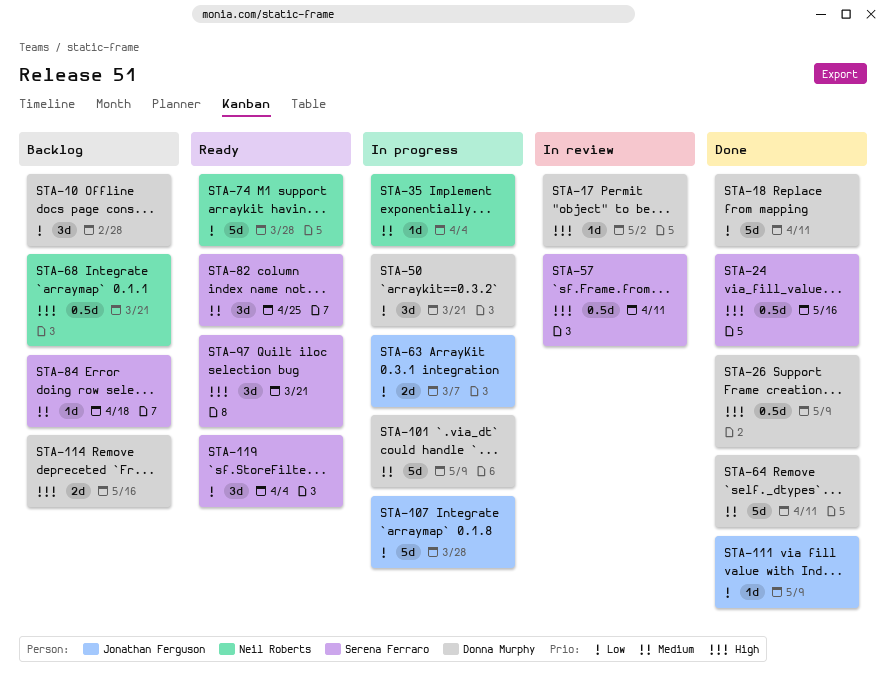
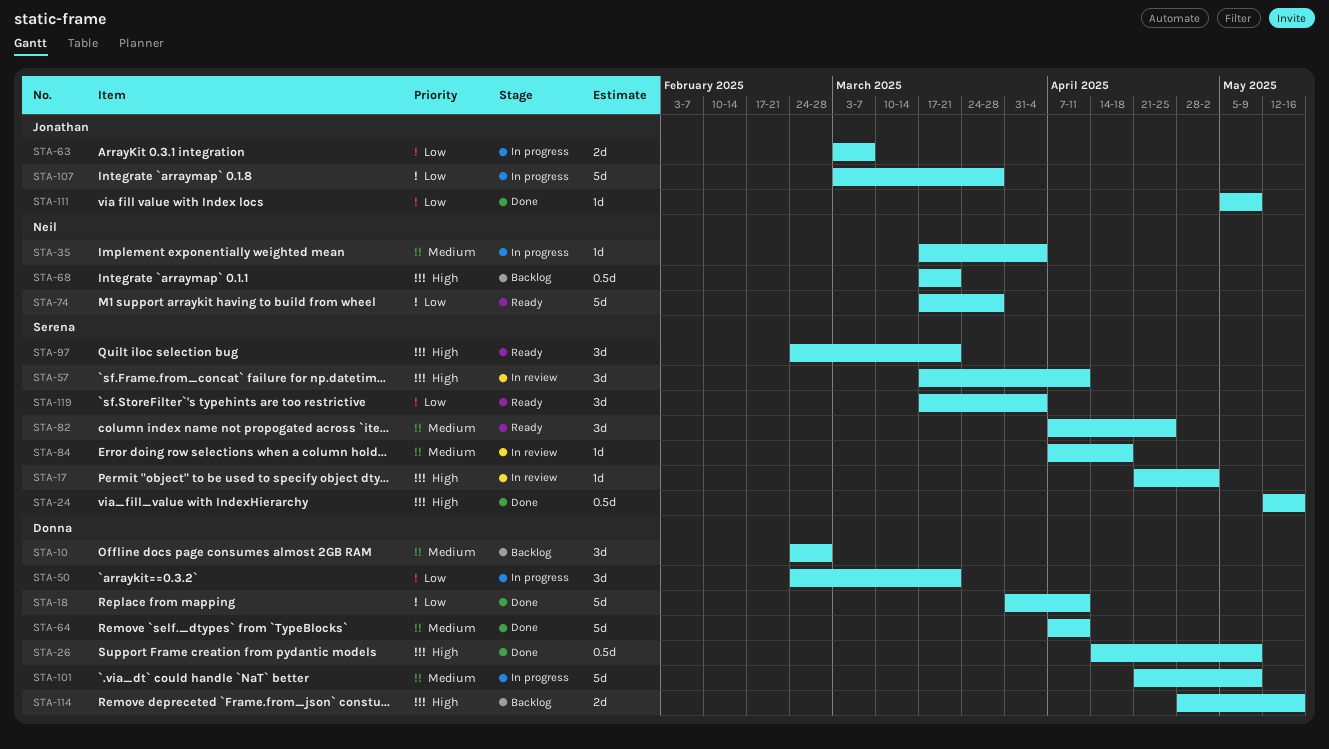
STA-10, priority: Low -> Medium
STA-17, owner: Donna Murphy -> Serena Ferraro
STA-57, estimate: 0.5d -> 3d
STA-84, status: Backlog -> In review

